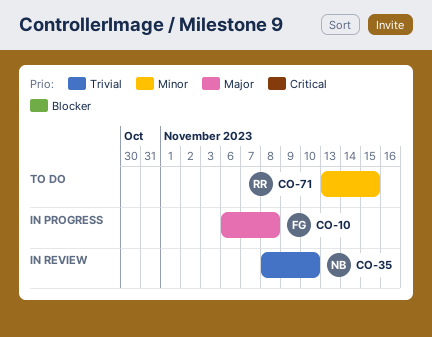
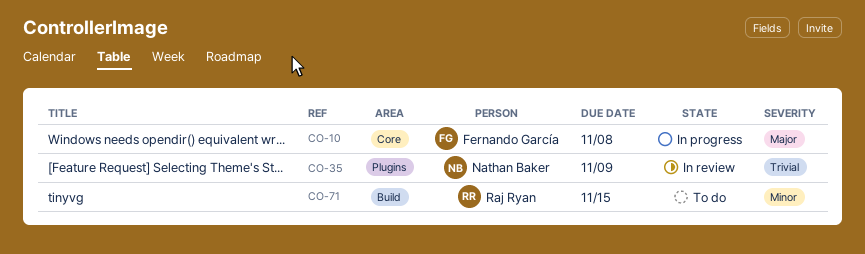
CO-35, due: Nov 10 -> Nov 9

